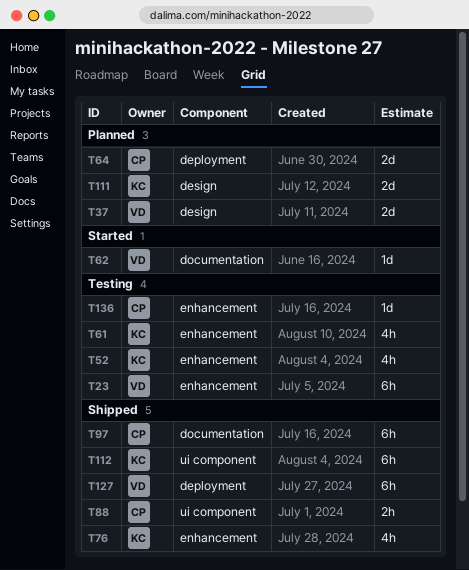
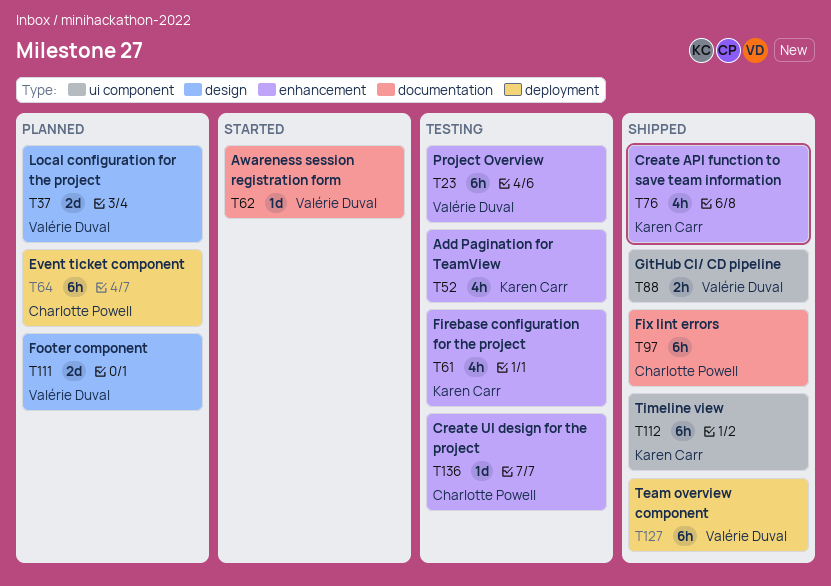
T64, estimate: 2d -> 6h
T88, owner: Charlotte Powell -> Valérie Duval
T111, owner: Karen Carr -> Valérie Duval

